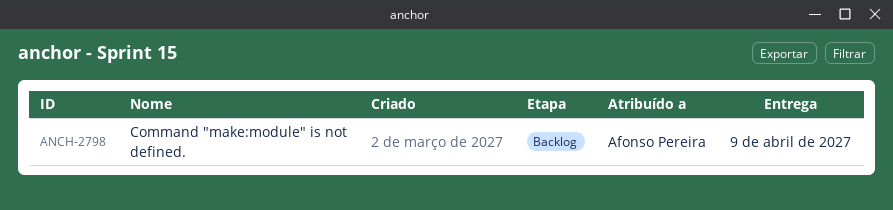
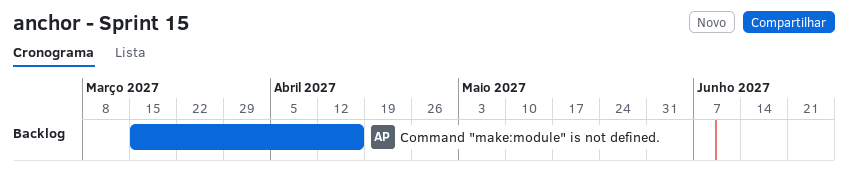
Command "make:module" is not defined., due: Apr 9 -> Apr 16

